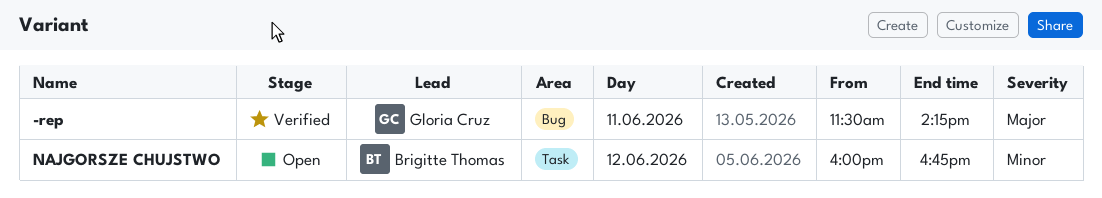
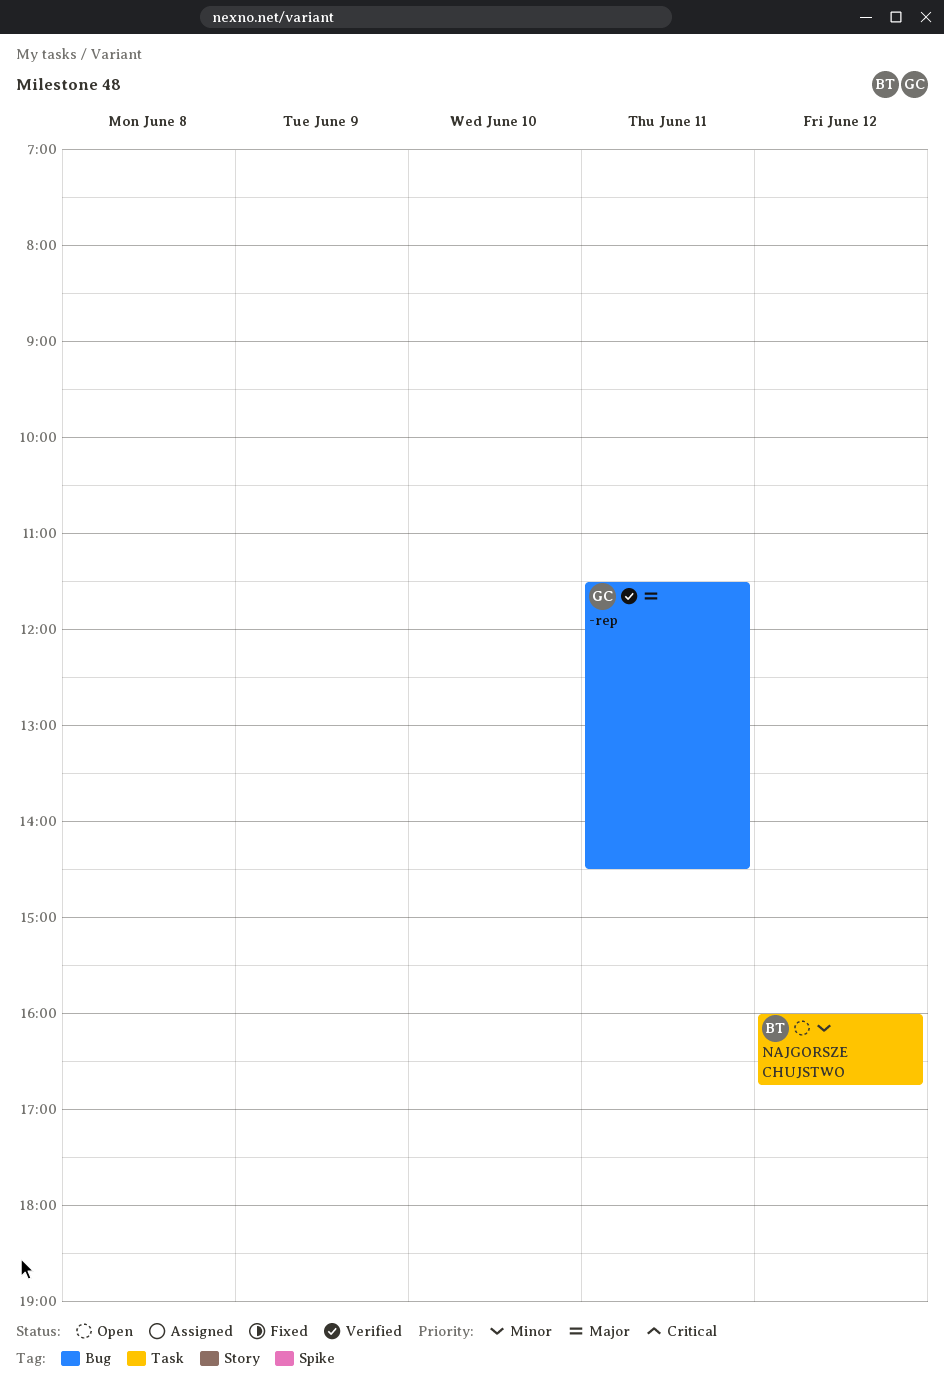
-rep, ends: 14:15 -> 14:30

